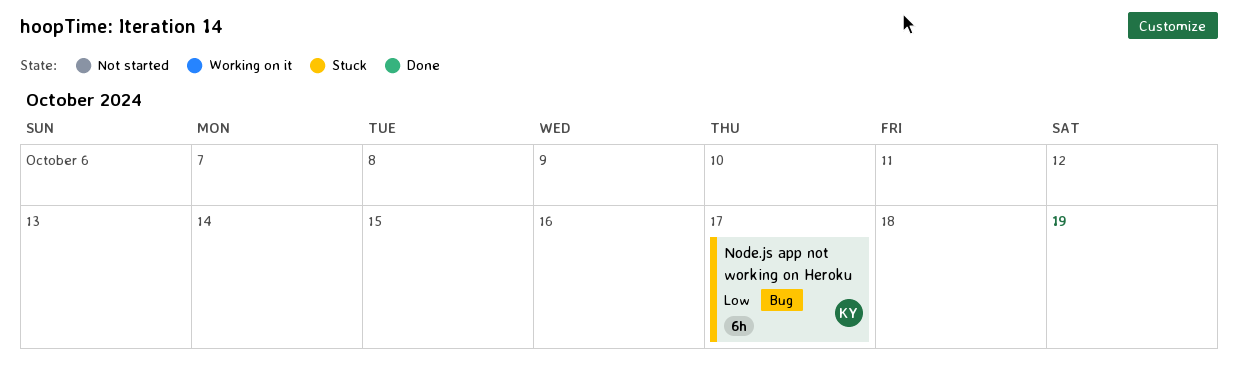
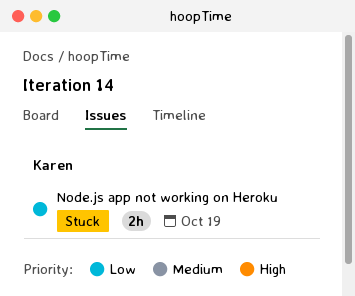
Node.js app not working on Heroku, estimate: 6h -> 2h
Node.js app not working on Heroku, due: Oct 17 -> Oct 19

